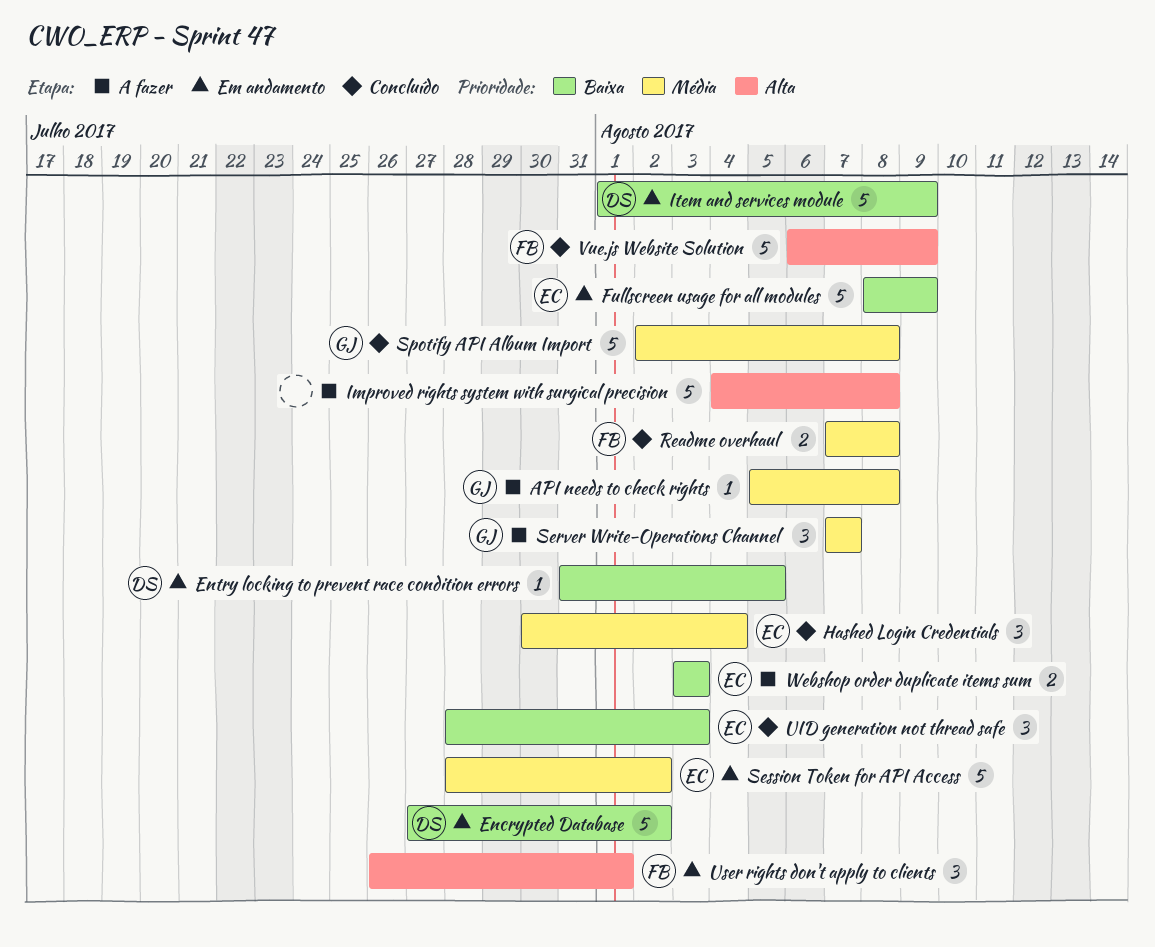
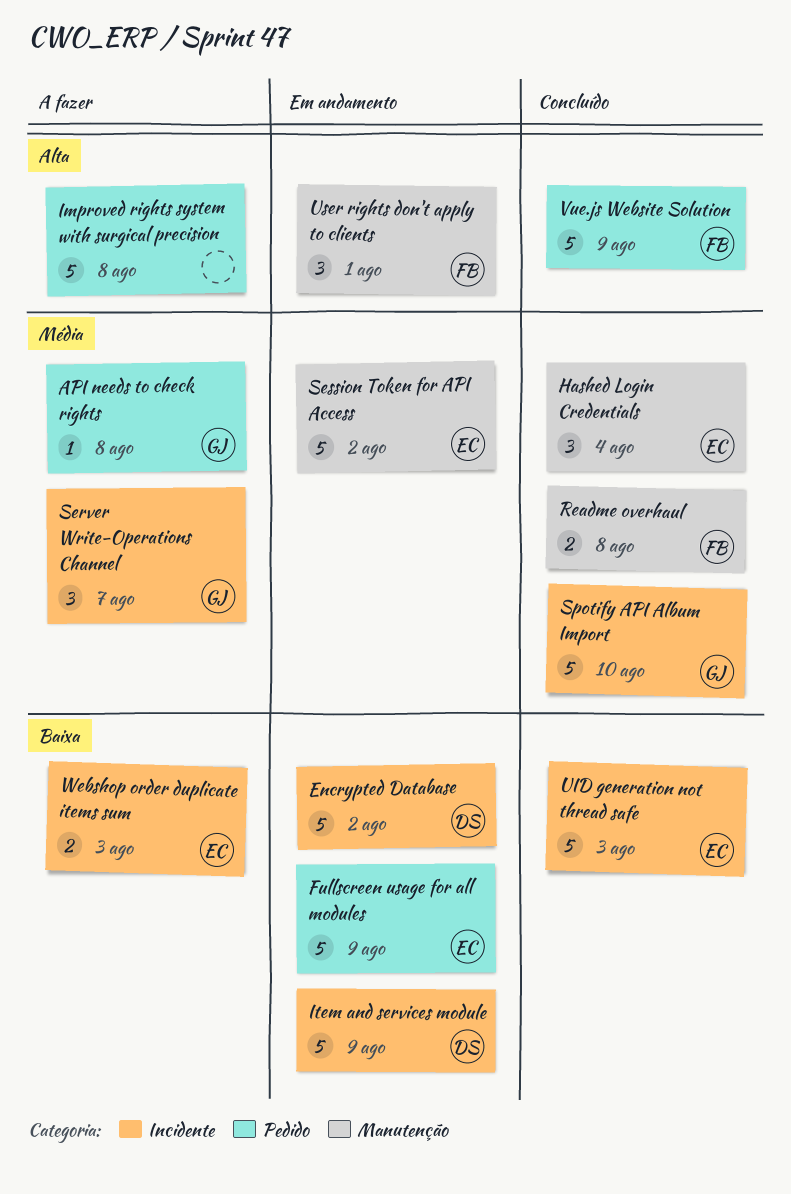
Entry locking to prevent race condition errors: present -> none
Spotify API Album Import, due: Aug 8 -> Aug 10
UID generation not thread safe, estimate: 3 -> 5

